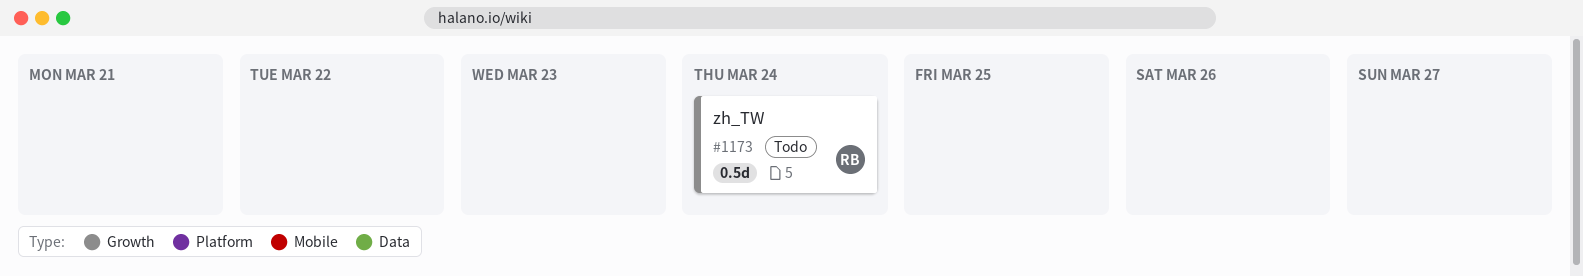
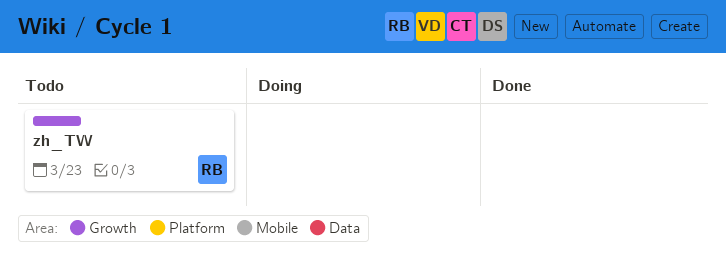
zh_TW, due: Mar 24 -> Mar 23

